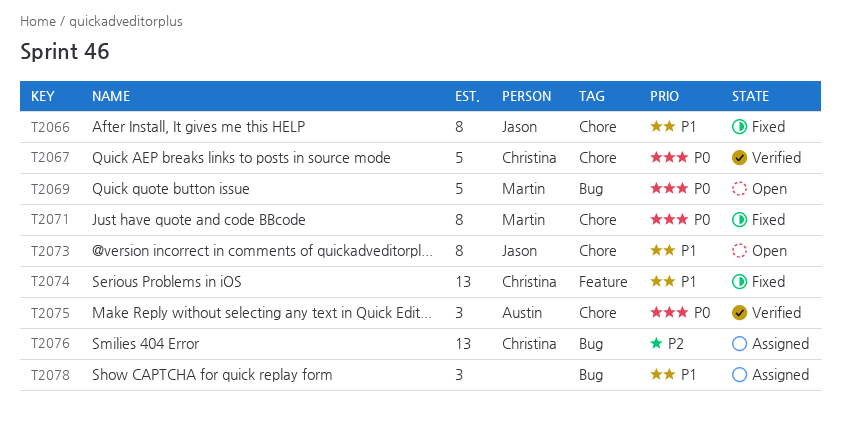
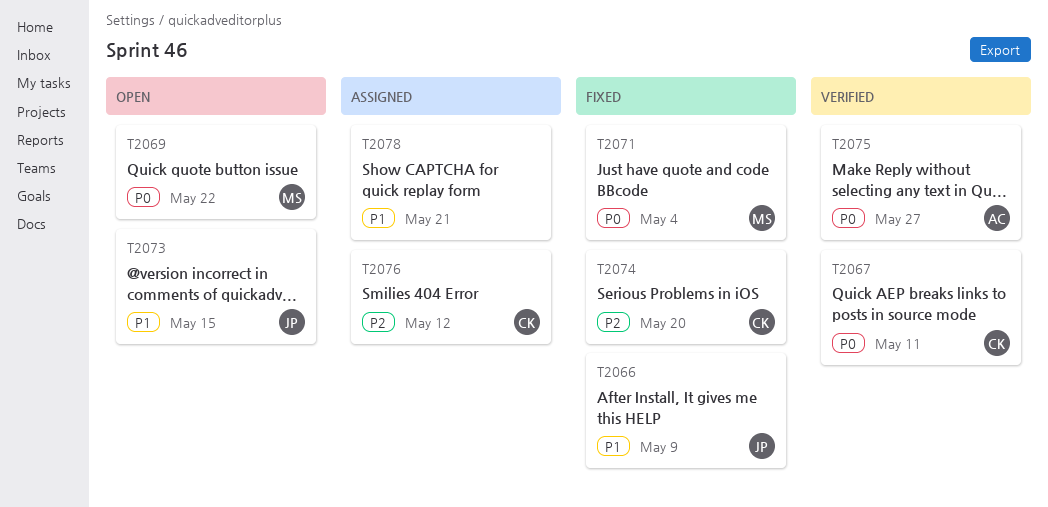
T2074, priority: P1 -> P2

